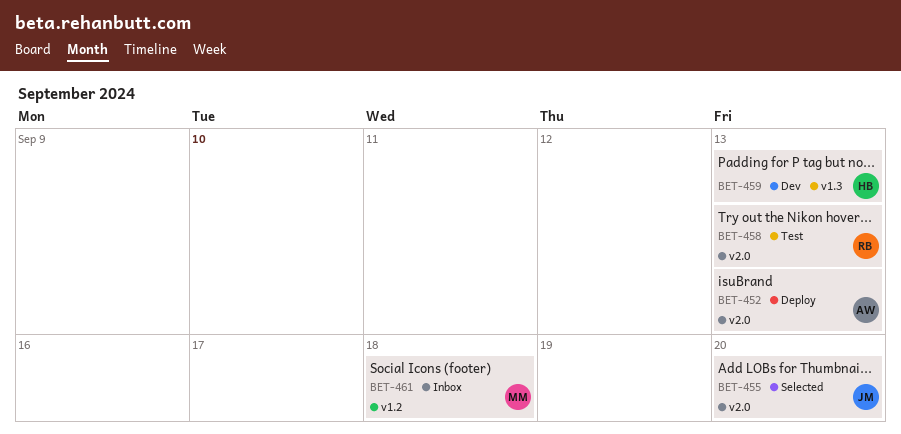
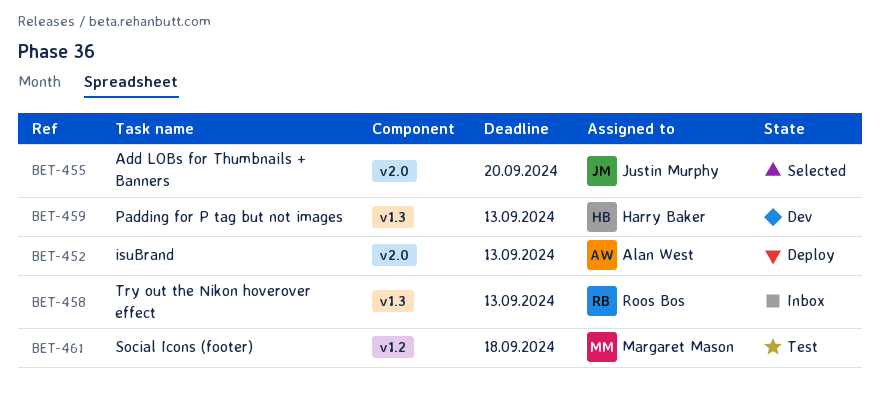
BET-458, status: Test -> Inbox
BET-458, label: v2.0 -> v1.3
BET-461, status: Inbox -> Test

